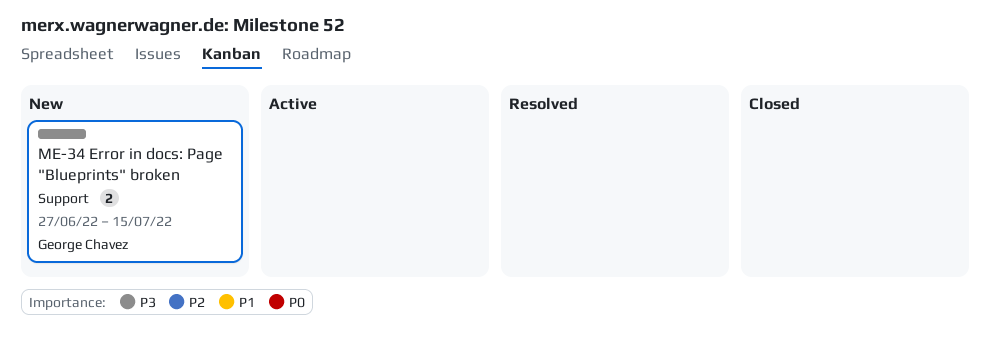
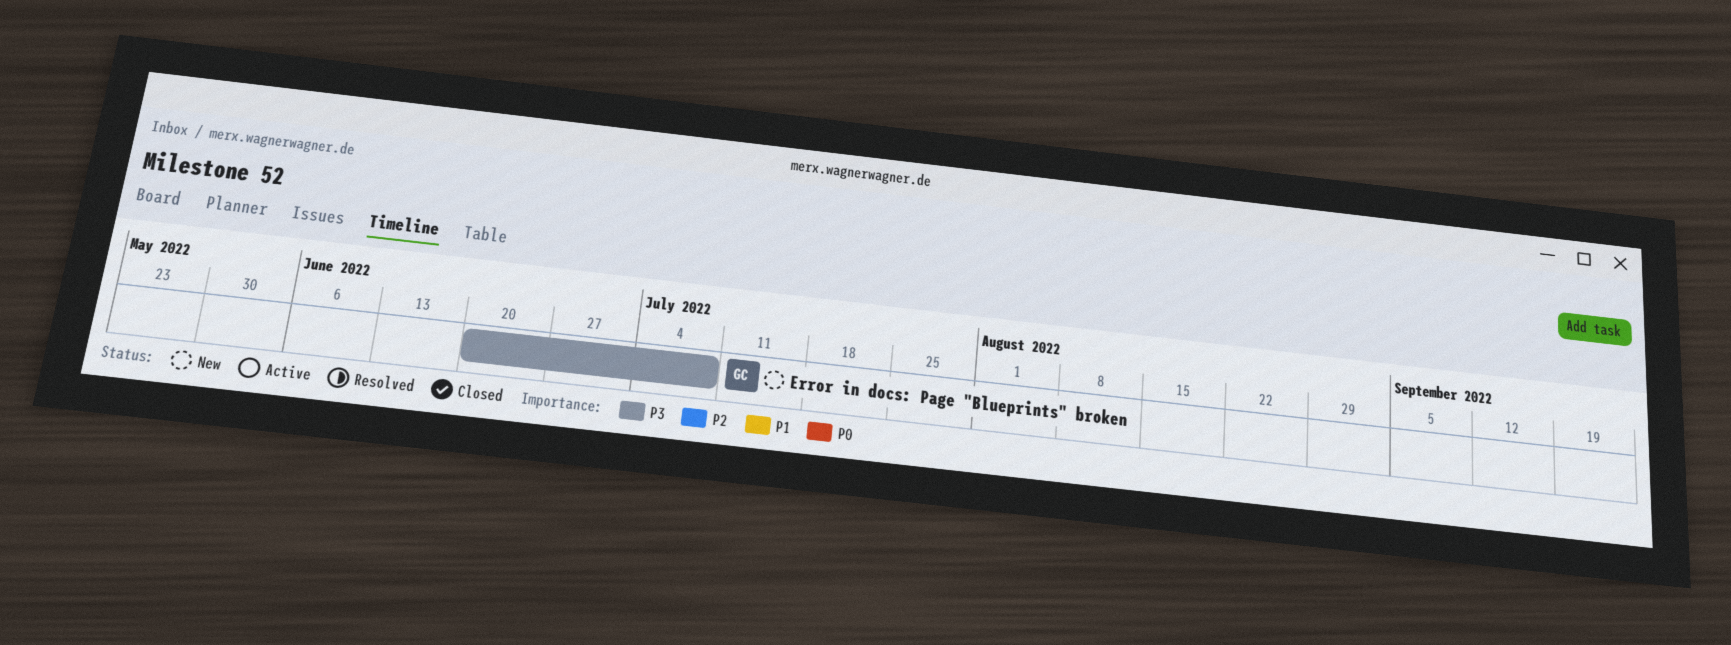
Error in docs: Page "Blueprints" broken, start: Jun 27 -> Jun 20
Error in docs: Page "Blueprints" broken, due: Jul 15 -> Jul 8

